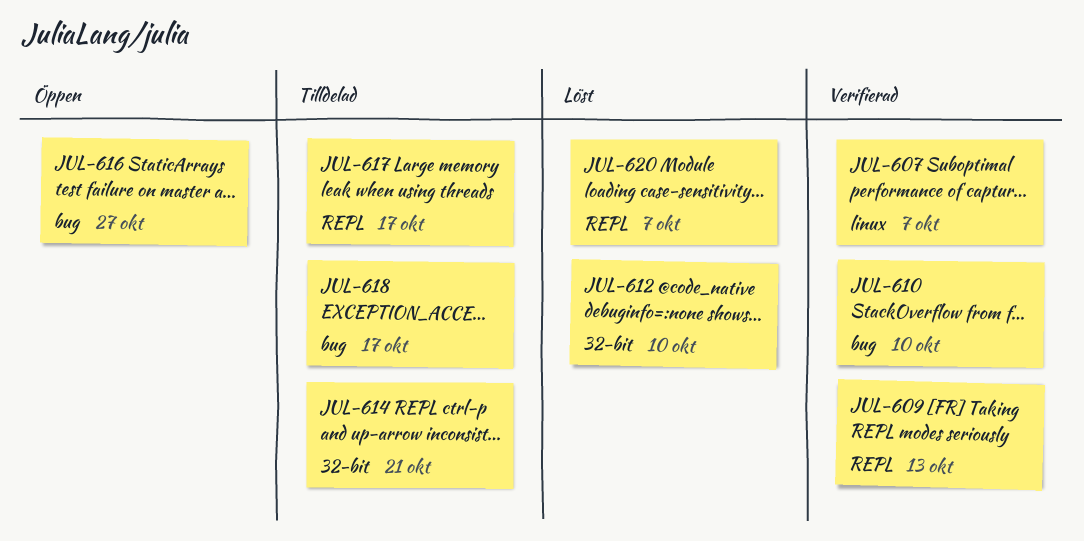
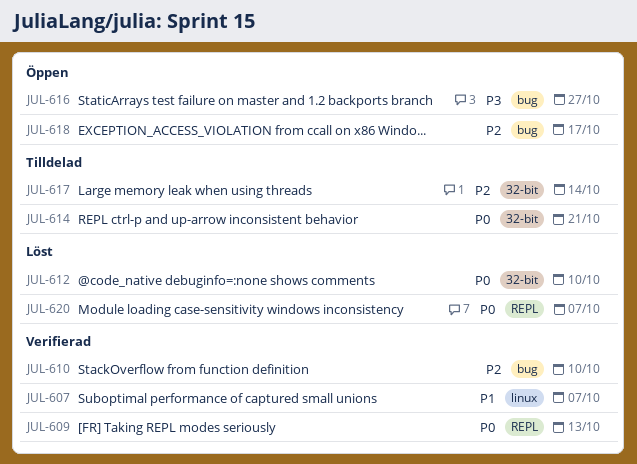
JUL-617, label: REPL -> 32-bit
JUL-617, due: Oct 17 -> Oct 14
JUL-618, status: Tilldelad -> Öppen

